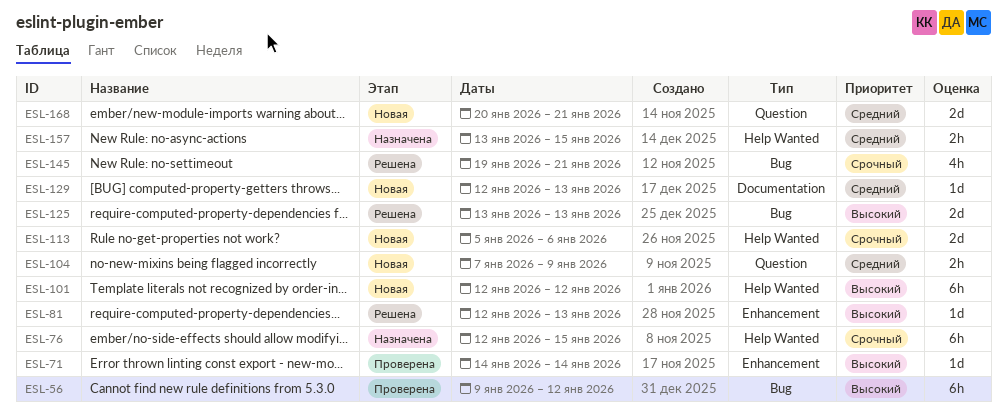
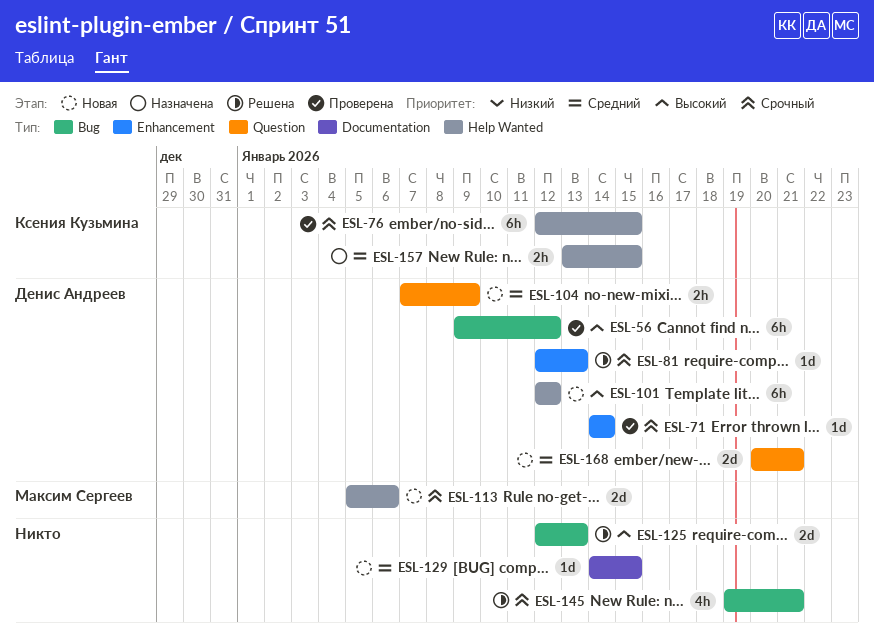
ESL-71, priority: Высокий -> Срочный
ESL-76, status: Назначена -> Проверена
ESL-81, priority: Высокий -> Срочный
ESL-125, start: Jan 13 -> Jan 12
ESL-129, start: Jan 12 -> Jan 14
ESL-129, due: Jan 13 -> Jan 15

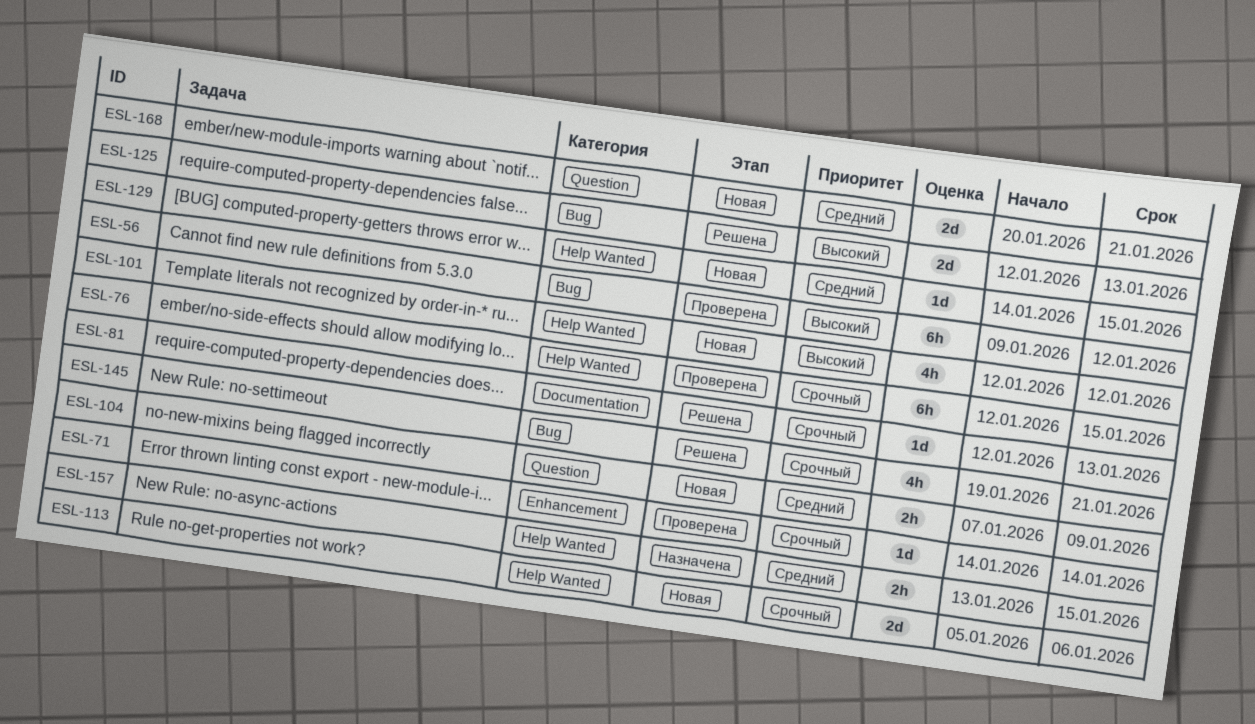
ESL-81, label: Enhancement -> Documentation
ESL-101, estimate: 6h -> 4h
ESL-129, label: Documentation -> Help Wanted

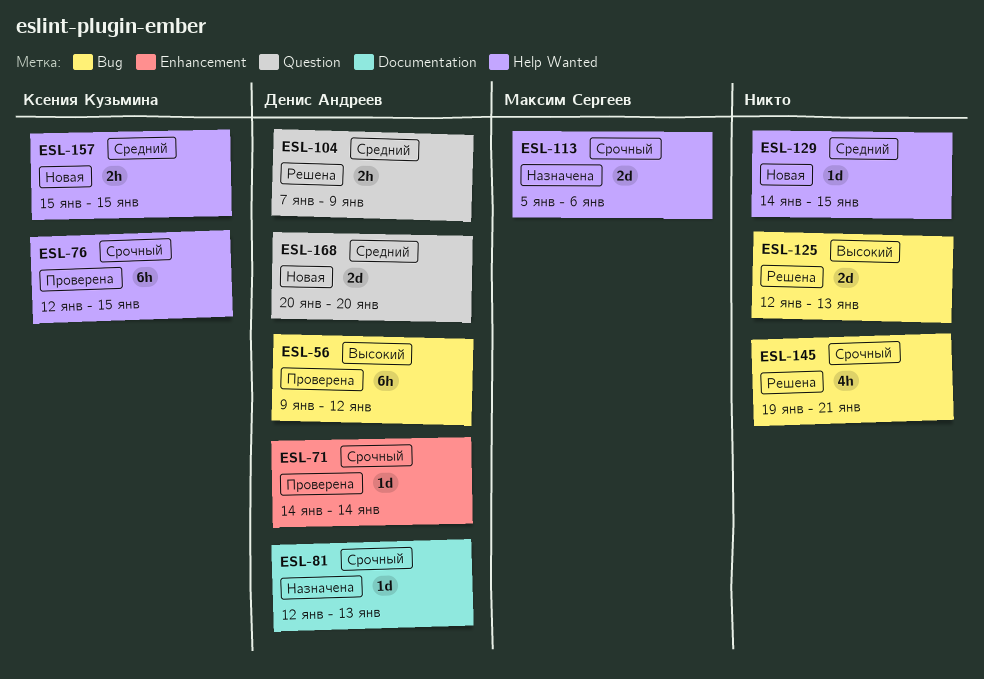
ESL-81, status: Решена -> Назначена
ESL-101: present -> none
ESL-104, status: Новая -> Решена
ESL-113, status: Новая -> Назначена
ESL-157, status: Назначена -> Новая
ESL-157, start: Jan 13 -> Jan 15
ESL-168, due: Jan 21 -> Jan 20

